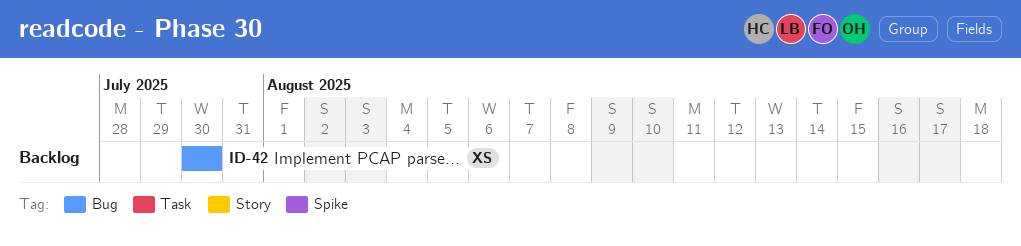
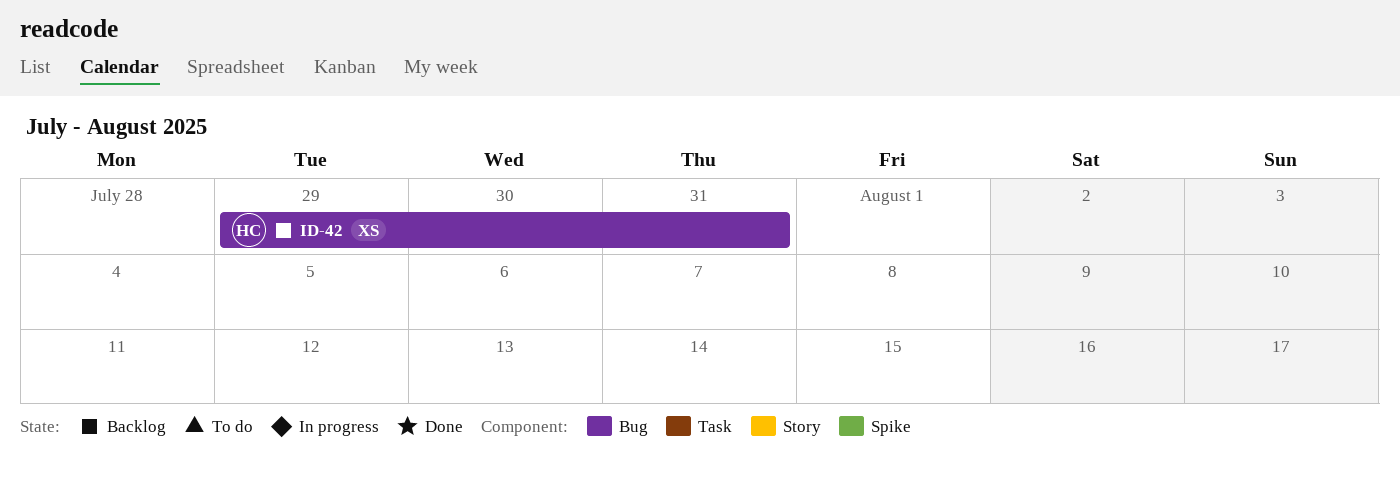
ID-42, start: Jul 30 -> Jul 29
ID-42, due: Jul 30 -> Jul 31

